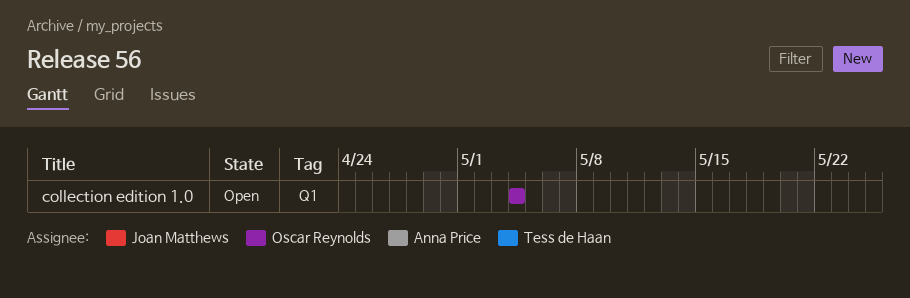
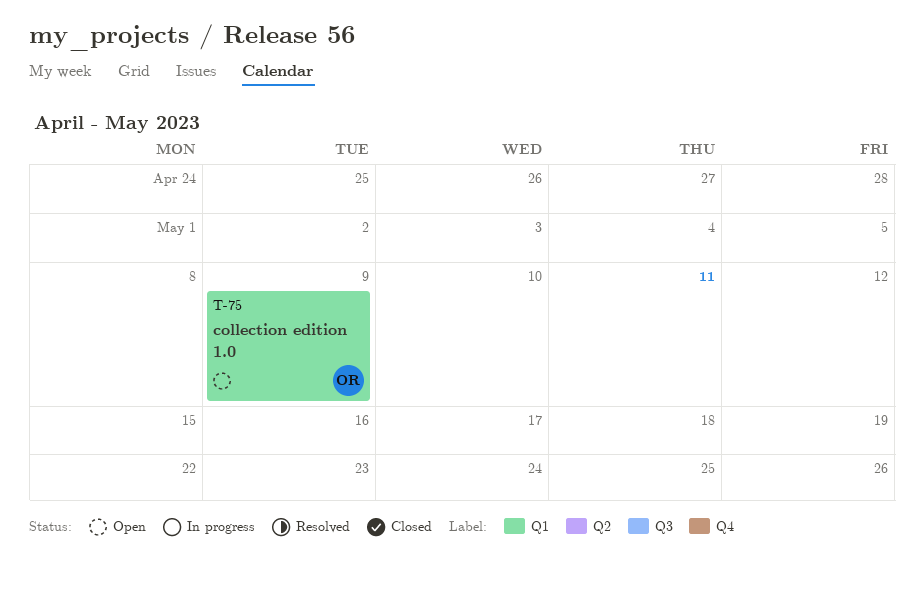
collection edition 1.0, due: May 4 -> May 9

